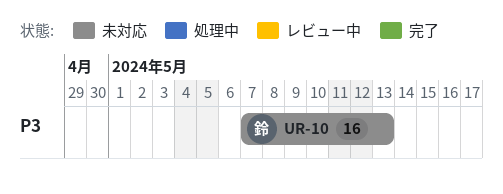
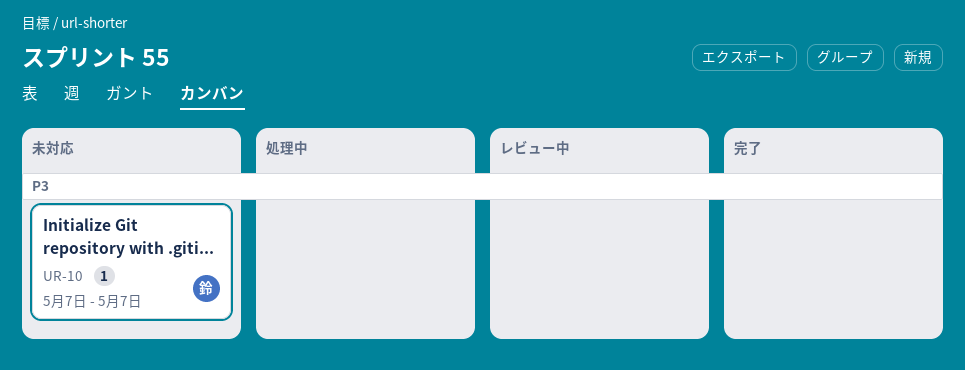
UR-10, estimate: 16 -> 1
UR-10, due: May 13 -> May 7

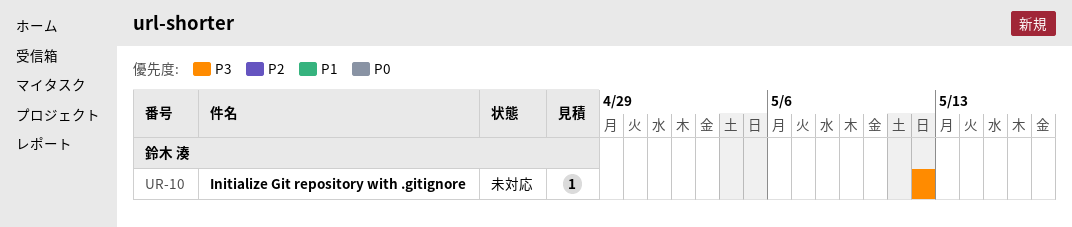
UR-10, start: May 7 -> May 12
UR-10, due: May 7 -> May 12

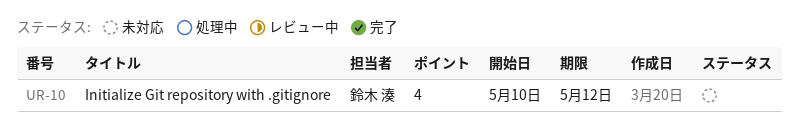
UR-10, estimate: 1 -> 4
UR-10, start: May 12 -> May 10

